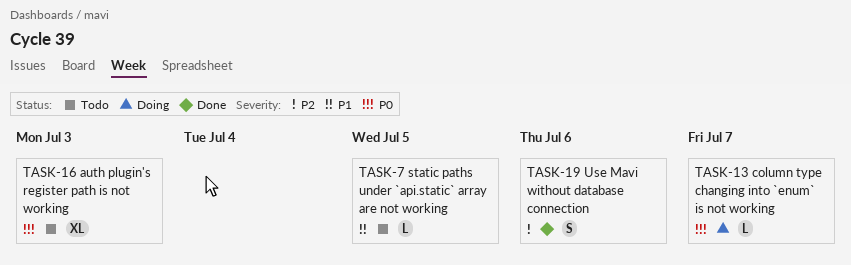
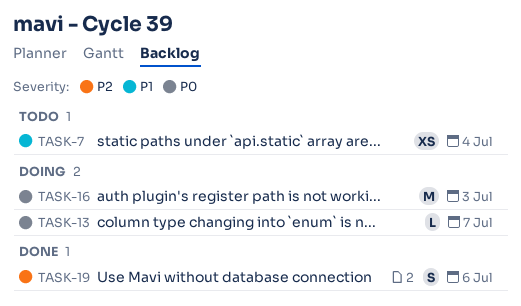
TASK-7, estimate: L -> XS
TASK-7, due: Jul 5 -> Jul 4
TASK-16, status: Todo -> Doing
TASK-16, estimate: XL -> M

